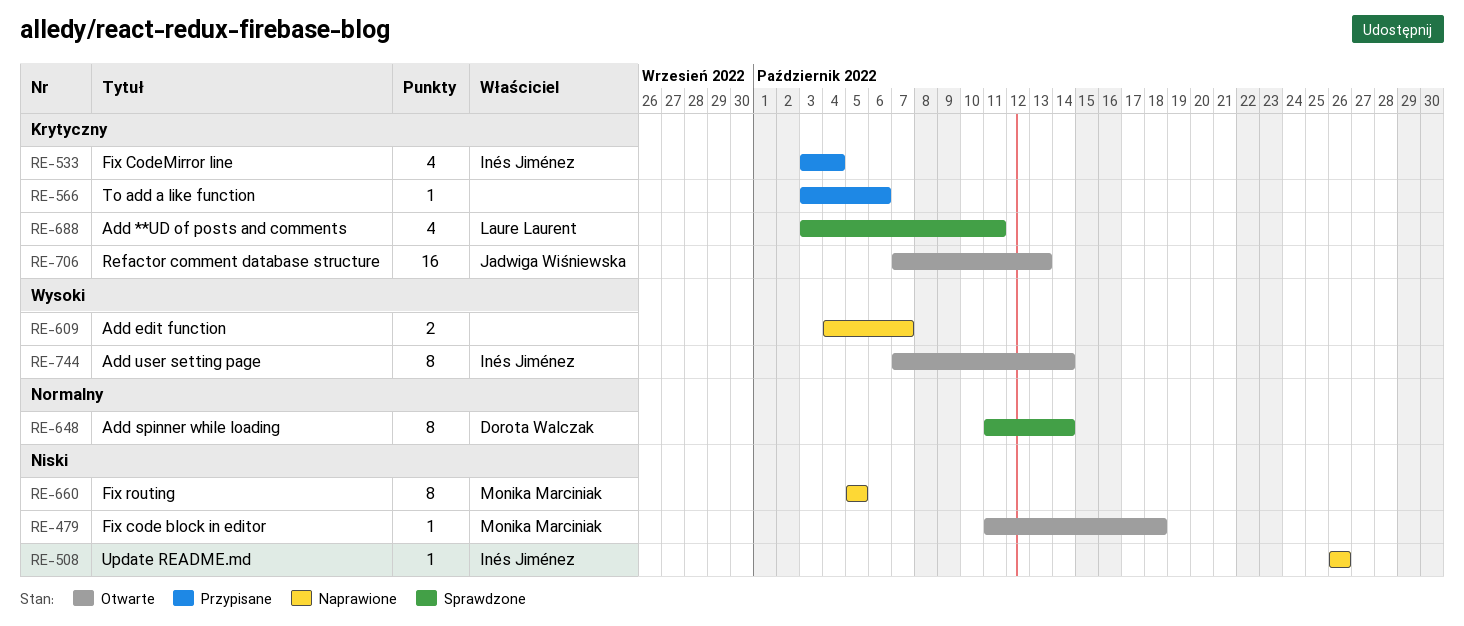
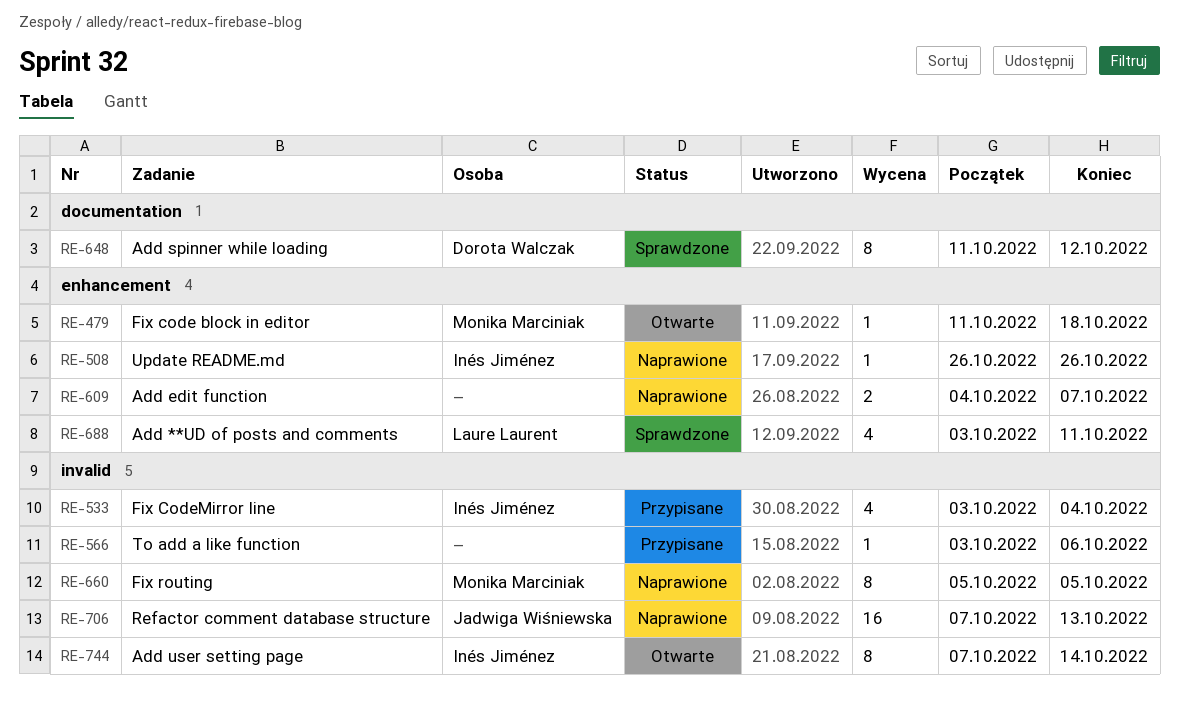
RE-648, due: Oct 14 -> Oct 12
RE-706, status: Otwarte -> Naprawione

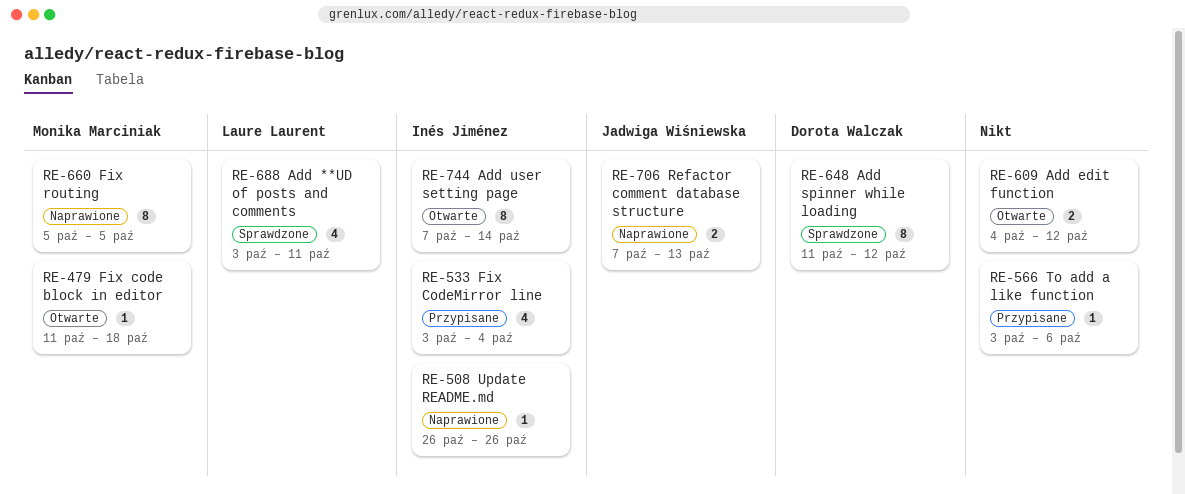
RE-609, status: Naprawione -> Otwarte
RE-609, due: Oct 7 -> Oct 12
RE-706, estimate: 16 -> 2

